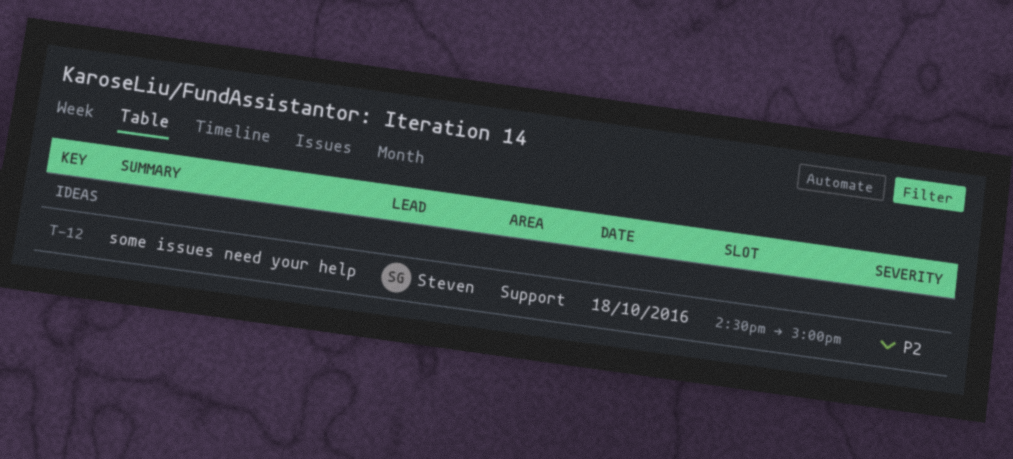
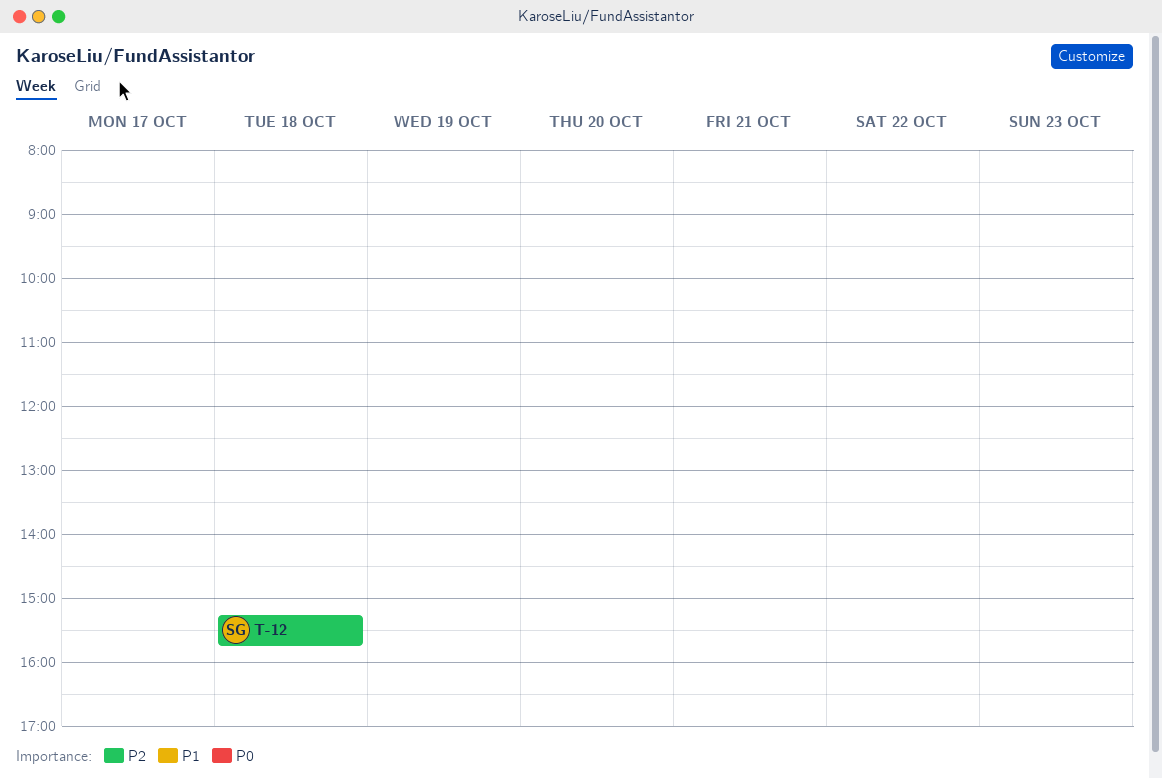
T-12, begins: 14:30 -> 15:15
T-12, ends: 15:00 -> 15:45

